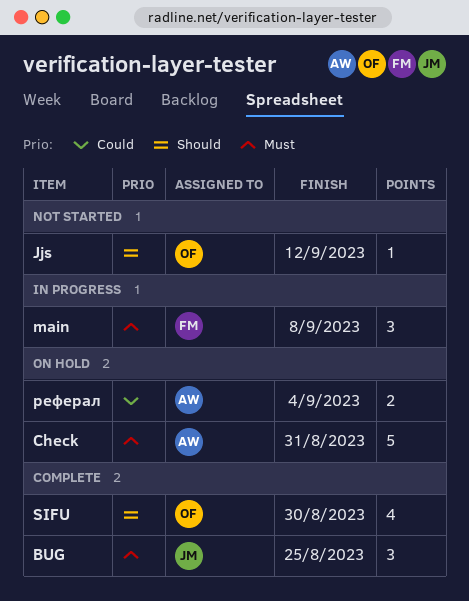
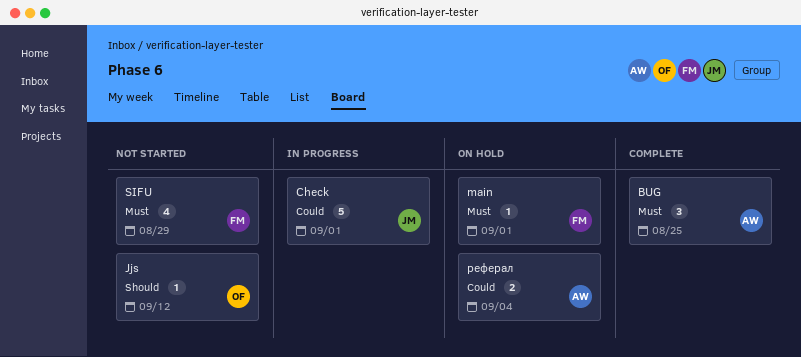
BUG, owner: JM -> AW
Check, status: On hold -> In progress
Check, owner: AW -> JM
Check, priority: Must -> Could
Check, due: Aug 31 -> Sep 1
main, status: In progress -> On hold
main, estimate: 3 -> 1
main, due: Sep 8 -> Sep 1
SIFU, status: Complete -> Not started
SIFU, owner: OF -> FM
SIFU, priority: Should -> Must
SIFU, due: Aug 30 -> Aug 29

